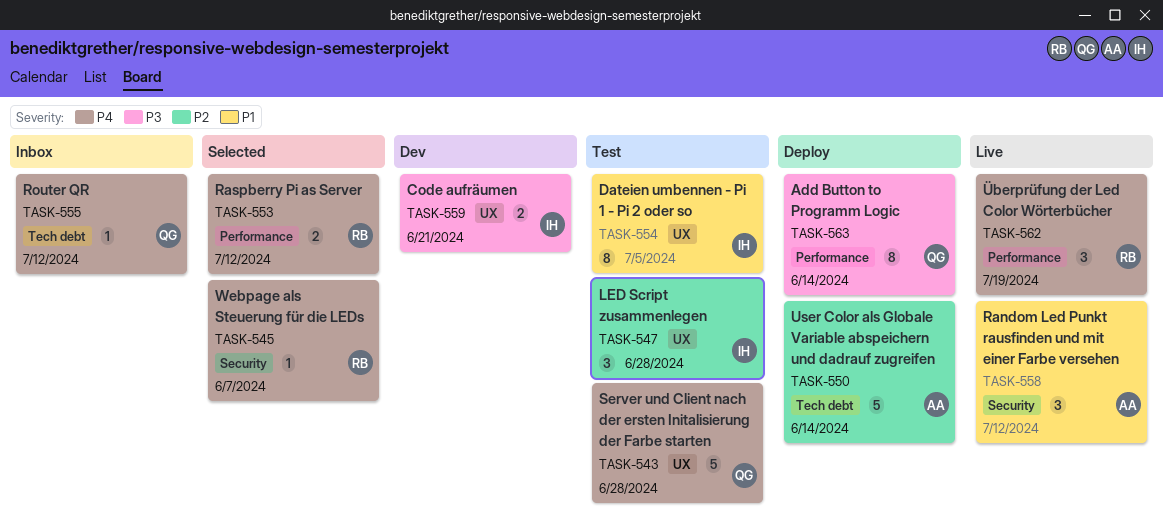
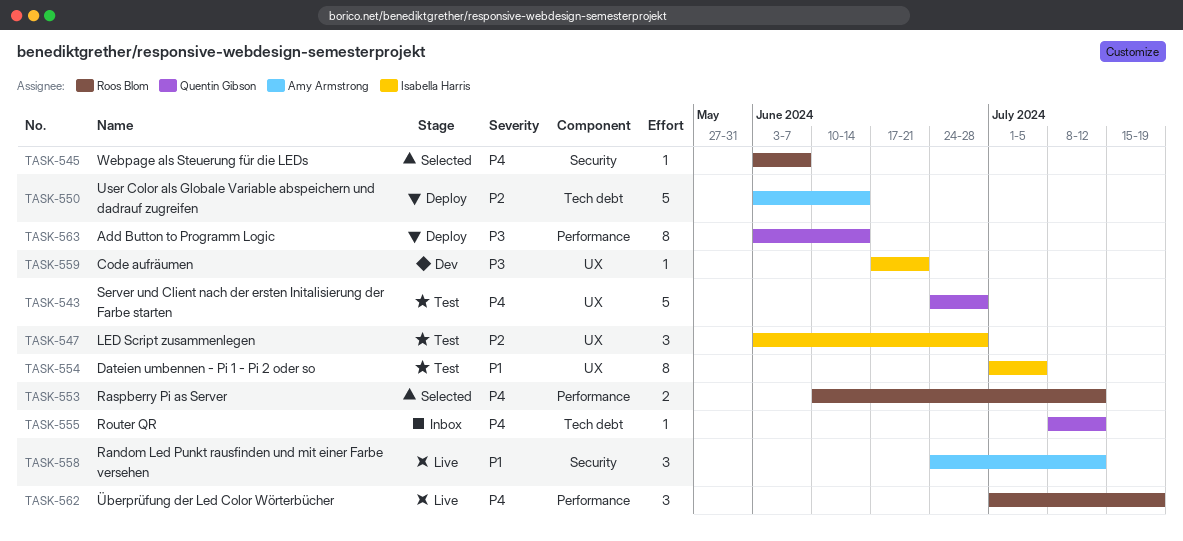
TASK-559, estimate: 2 -> 1

